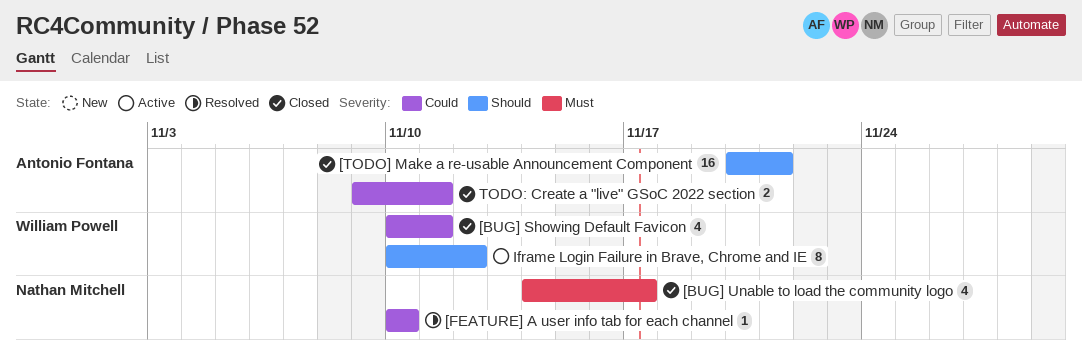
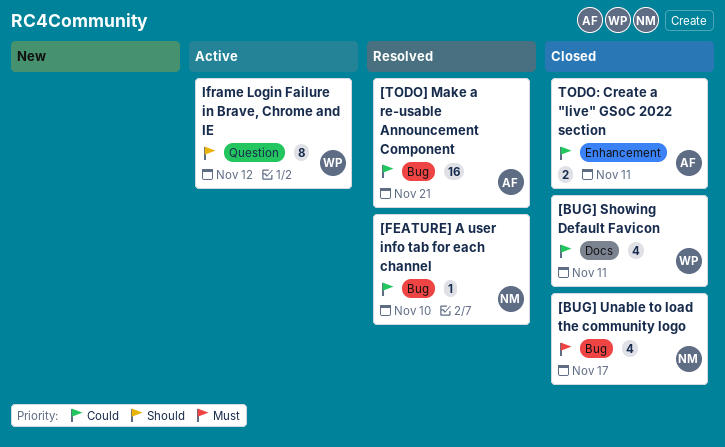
[TODO] Make a re-usable Announcement Component, status: Closed -> Resolved
[TODO] Make a re-usable Announcement Component, priority: Should -> Could

